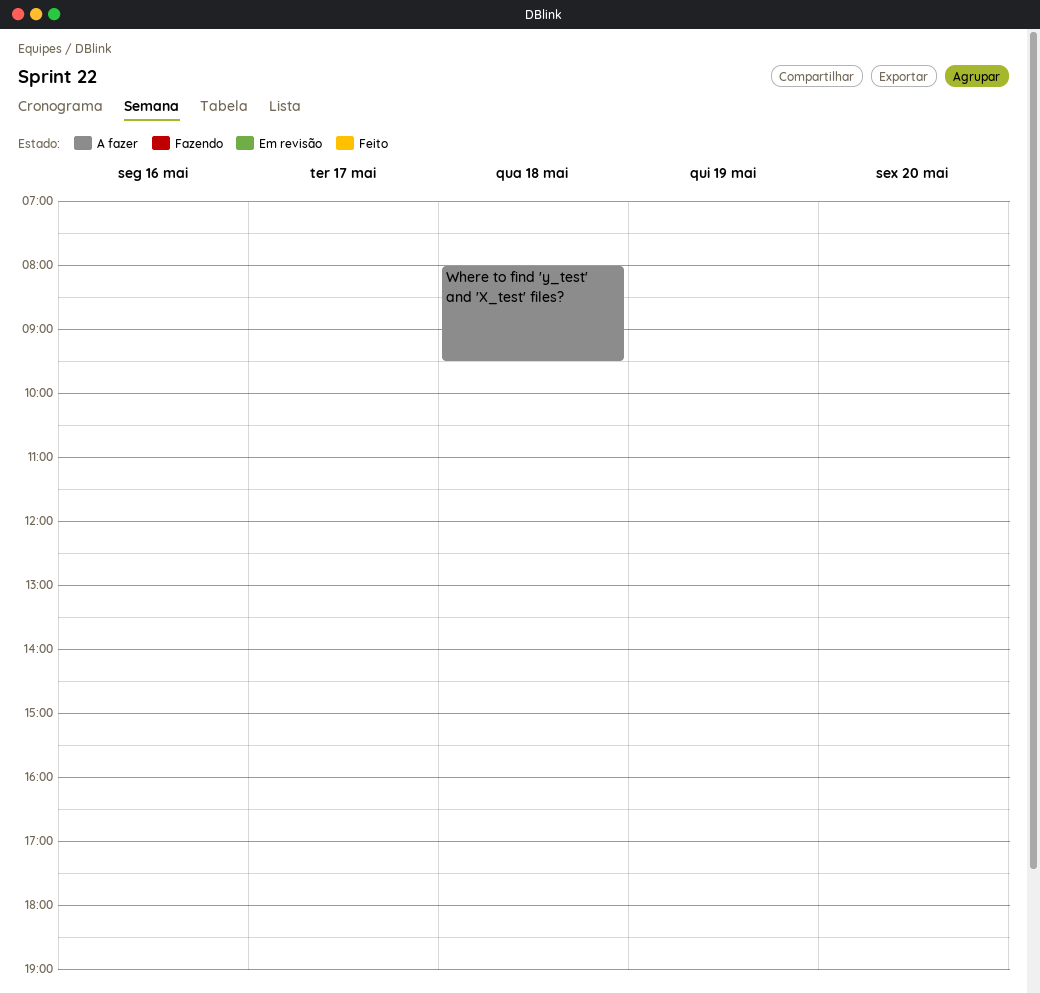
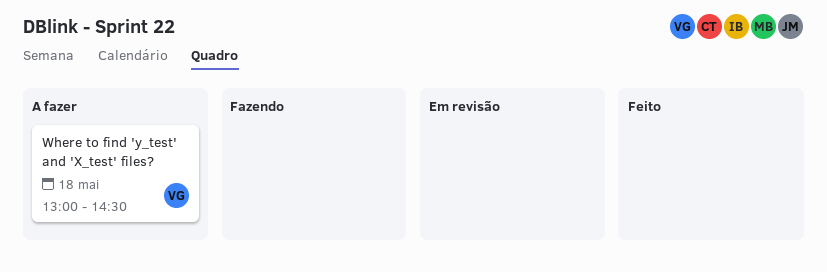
Where to find 'y_test' and 'X_test' files?, begins: 08:00 -> 13:00
Where to find 'y_test' and 'X_test' files?, ends: 09:30 -> 14:30

